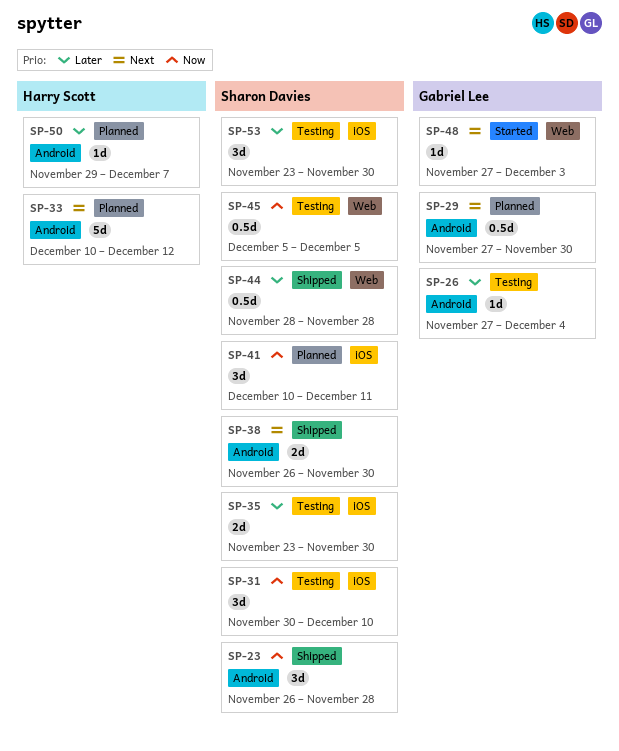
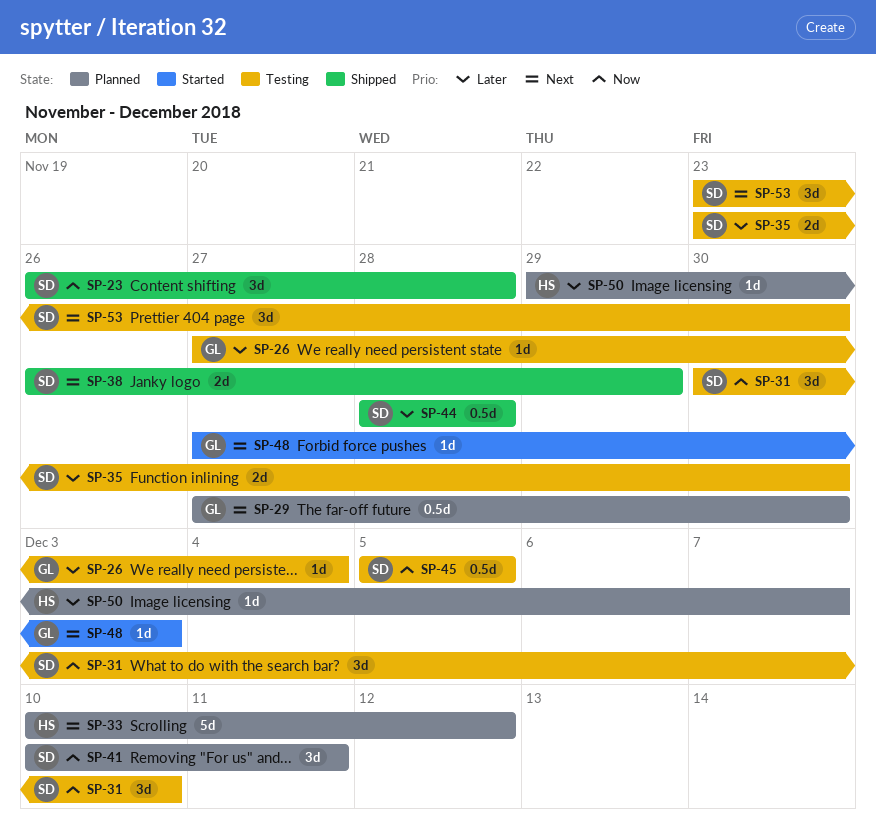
SP-38, due: Nov 30 -> Nov 29
SP-53, priority: Later -> Next

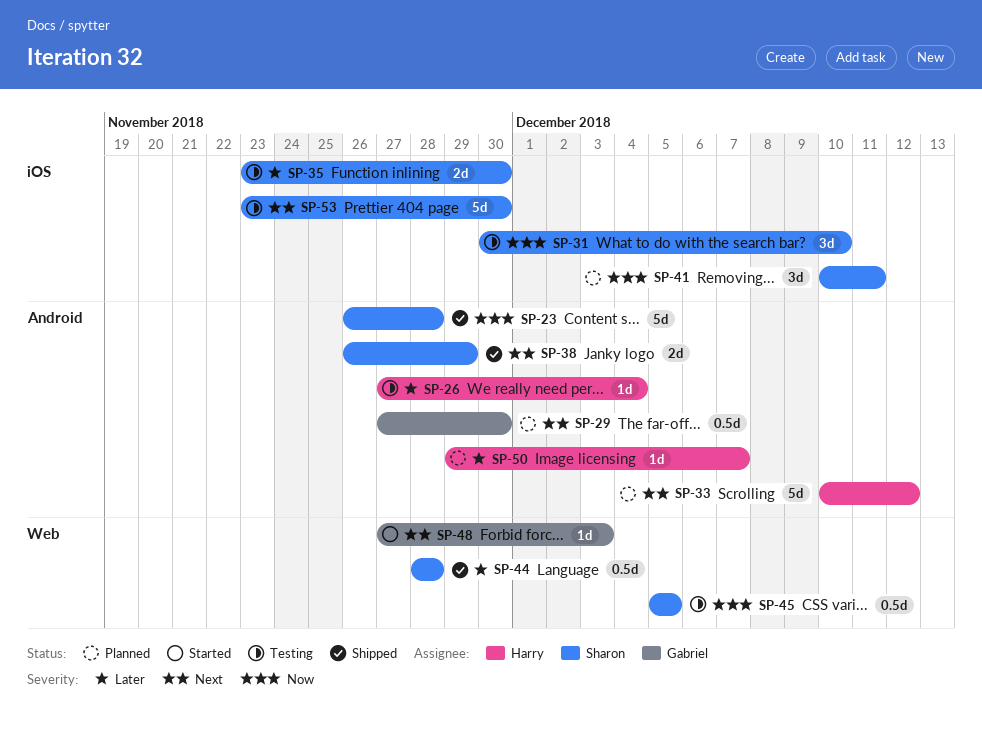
SP-23, estimate: 3d -> 5d
SP-26, owner: Gabriel -> Harry
SP-53, estimate: 3d -> 5d

